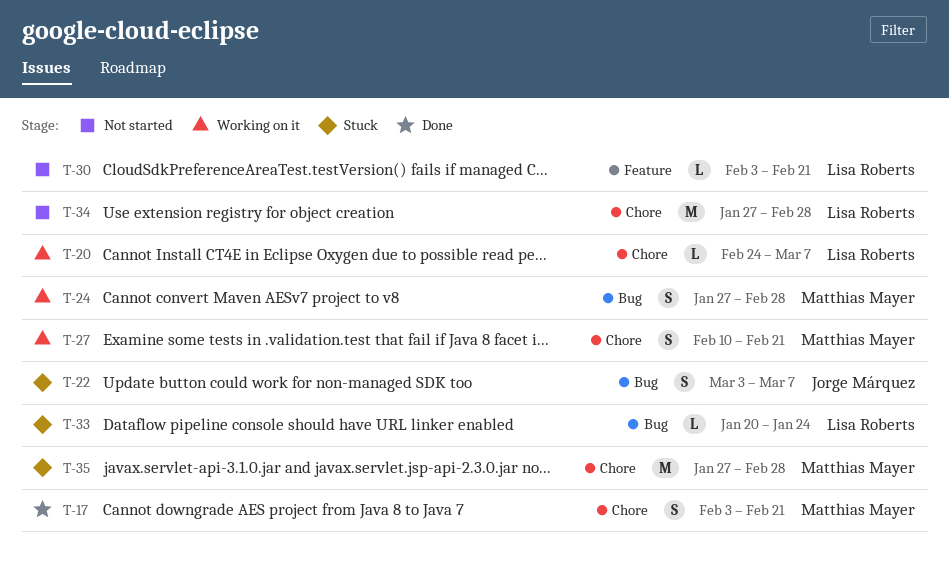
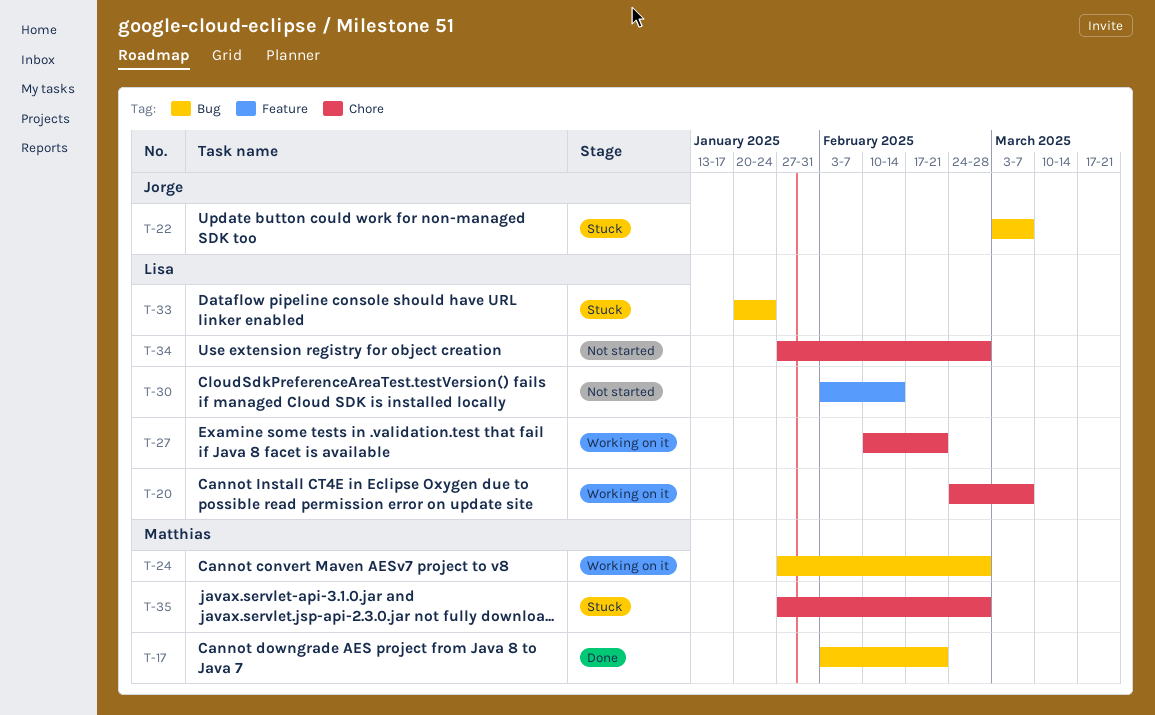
T-17, label: Chore -> Bug
T-27, owner: Matthias Mayer -> Lisa Roberts
T-30, due: Feb 21 -> Feb 14

